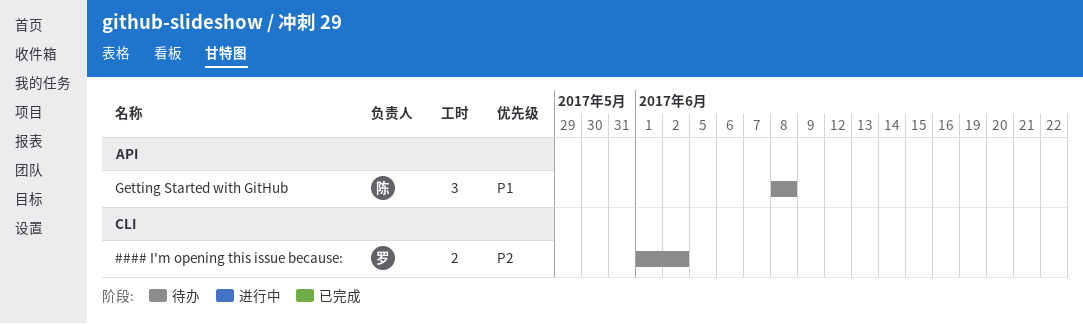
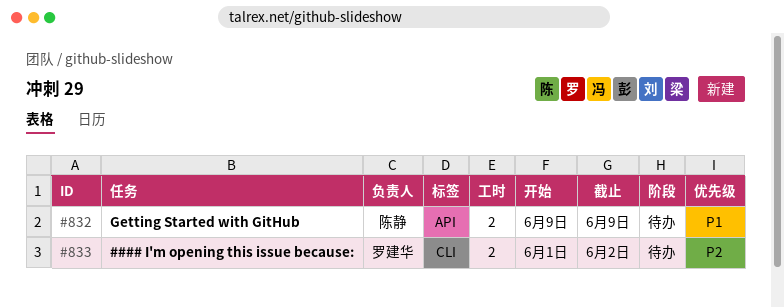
Getting Started with GitHub, estimate: 3 -> 2
Getting Started with GitHub, start: Jun 8 -> Jun 9
Getting Started with GitHub, due: Jun 8 -> Jun 9

